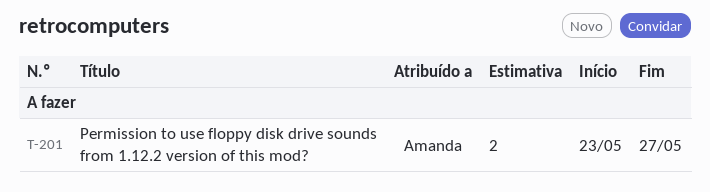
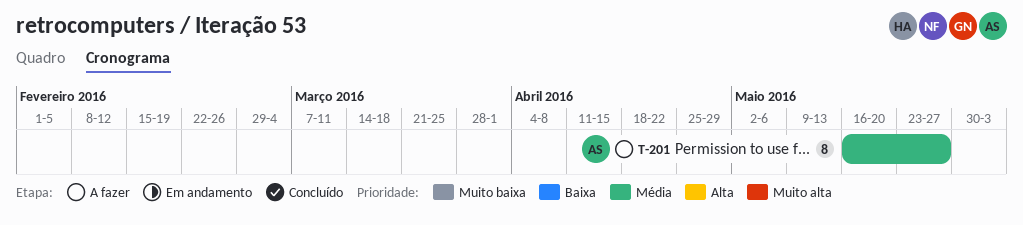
T-201, estimate: 2 -> 8
T-201, start: May 23 -> May 16

